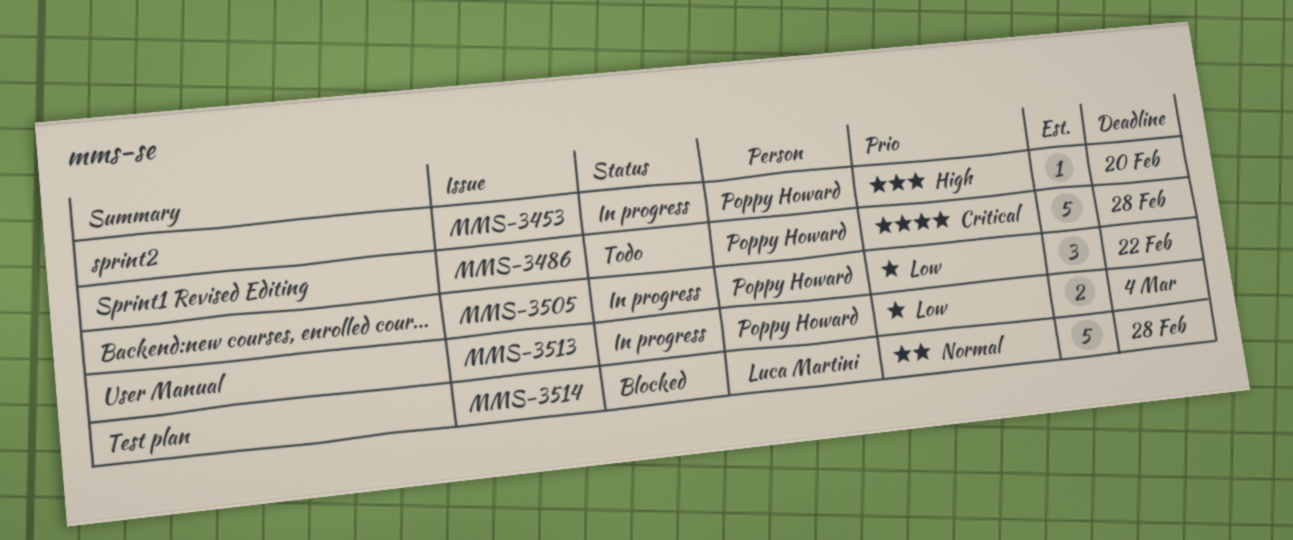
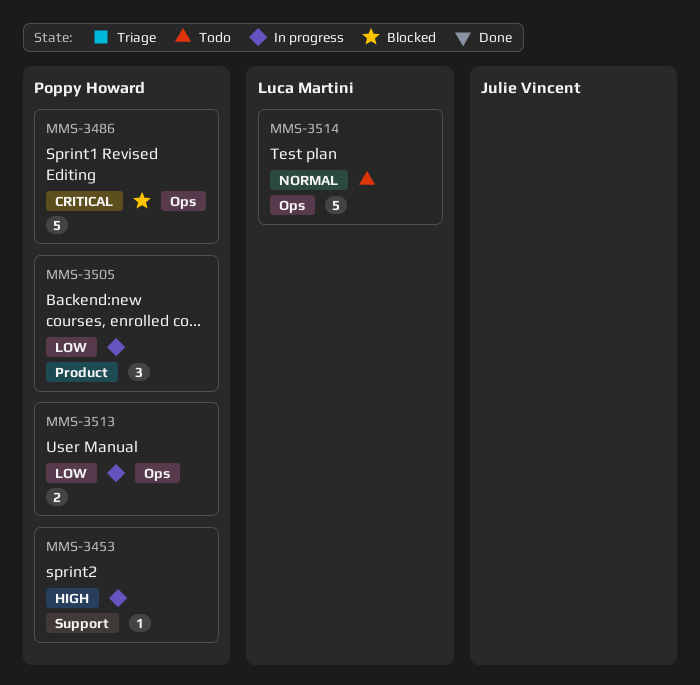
MMS-3486, status: Todo -> Blocked
MMS-3514, status: Blocked -> Todo

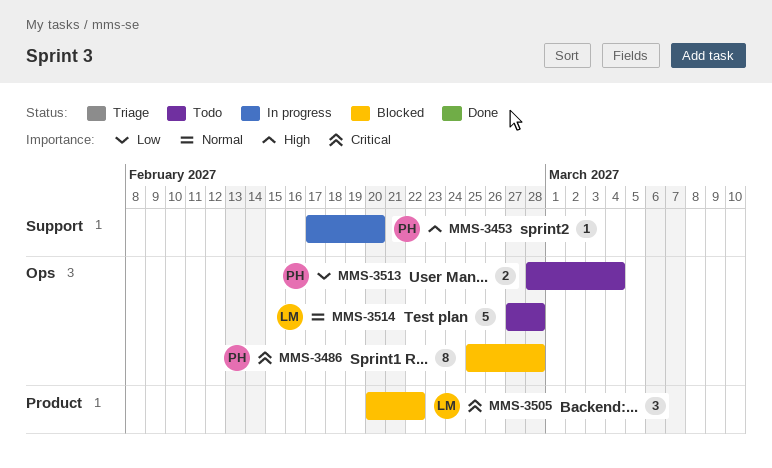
MMS-3486, estimate: 5 -> 8
MMS-3505, status: In progress -> Blocked
MMS-3505, owner: Poppy Howard -> Luca Martini
MMS-3505, priority: Low -> Critical
MMS-3513, status: In progress -> Todo

